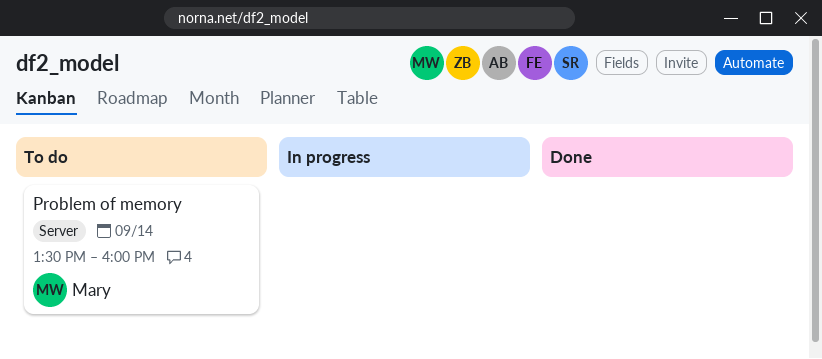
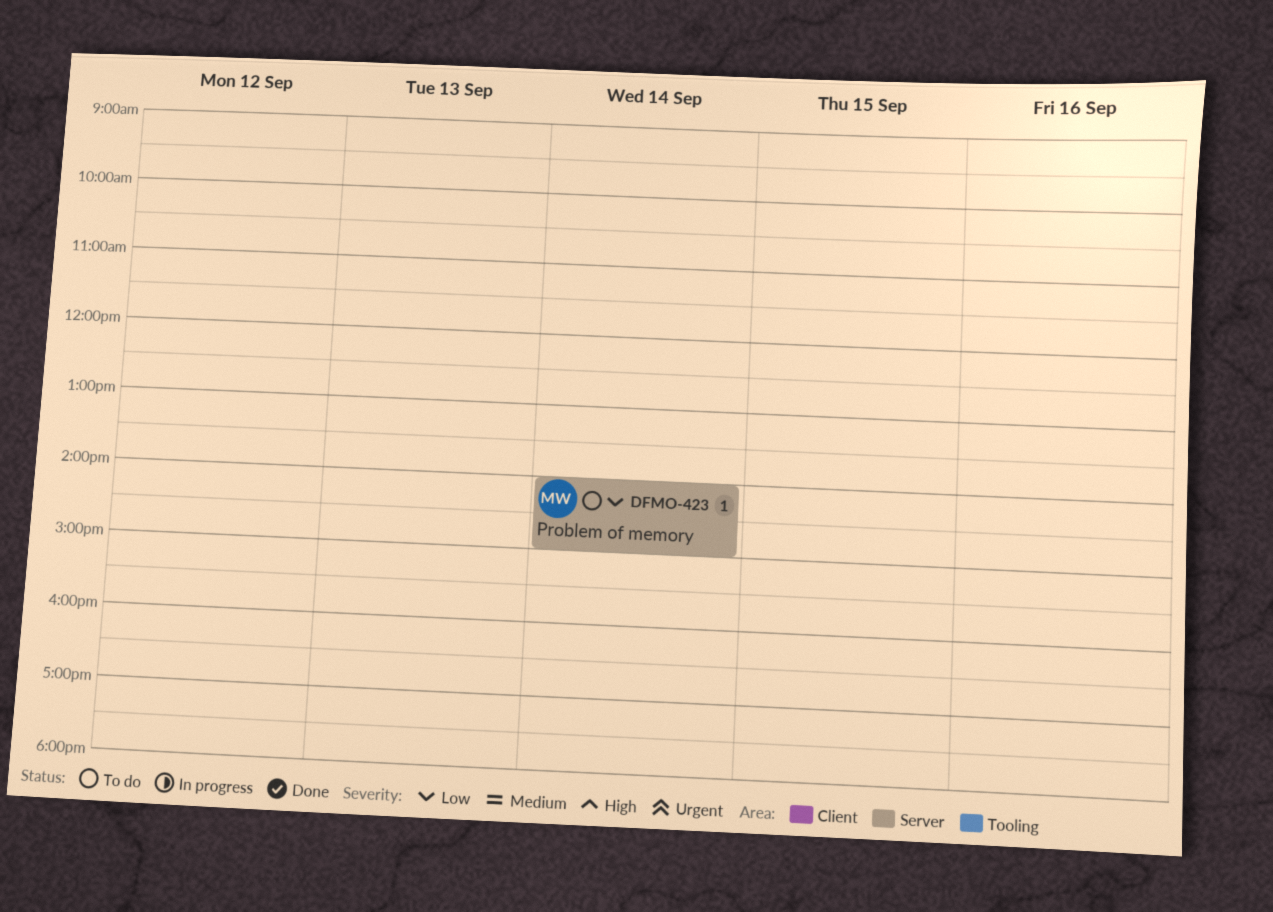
Problem of memory, begins: 13:30 -> 14:00
Problem of memory, ends: 16:00 -> 15:00

